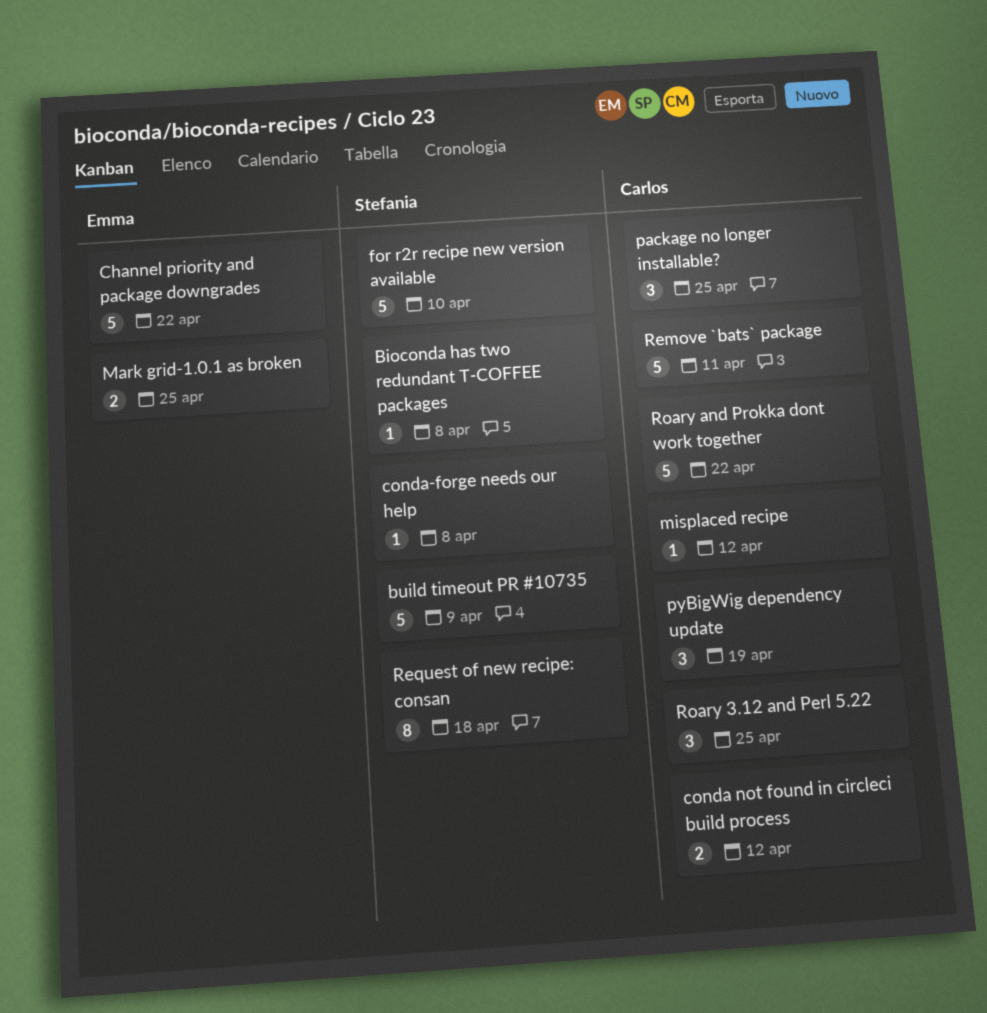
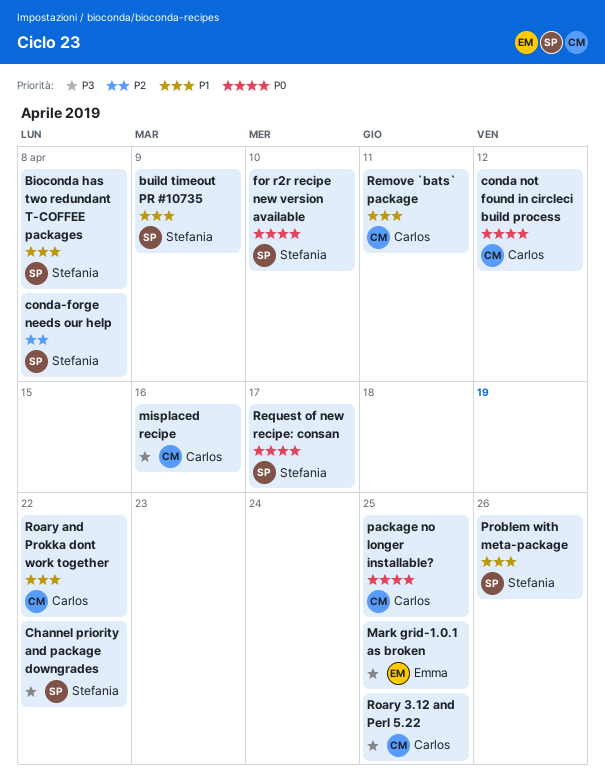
Channel priority and package downgrades, owner: Emma -> Stefania
misplaced recipe, due: Apr 12 -> Apr 16
Problem with meta-package: none -> present
pyBigWig dependency update: present -> none
Request of new recipe: consan, due: Apr 18 -> Apr 17

